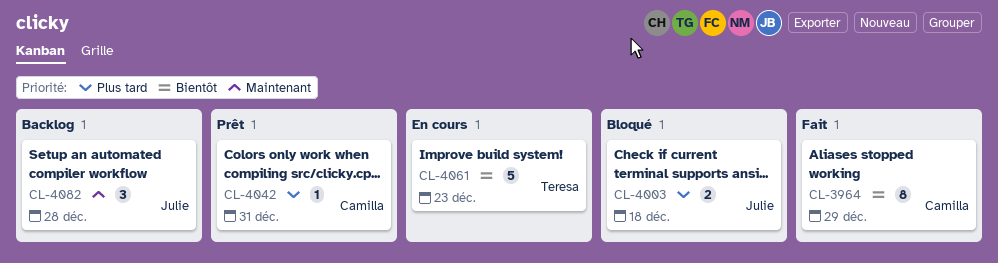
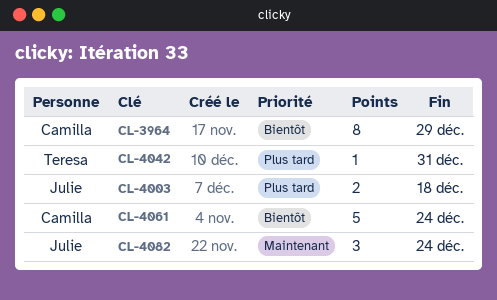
CL-4042, owner: Camilla -> Teresa
CL-4061, owner: Teresa -> Camilla
CL-4061, due: Dec 23 -> Dec 24
CL-4082, due: Dec 28 -> Dec 24

